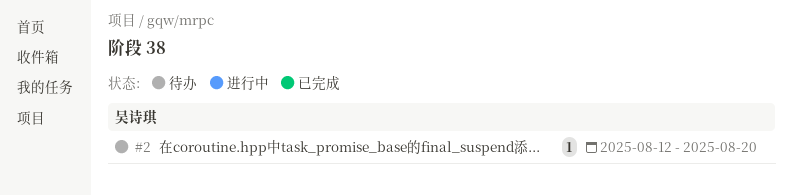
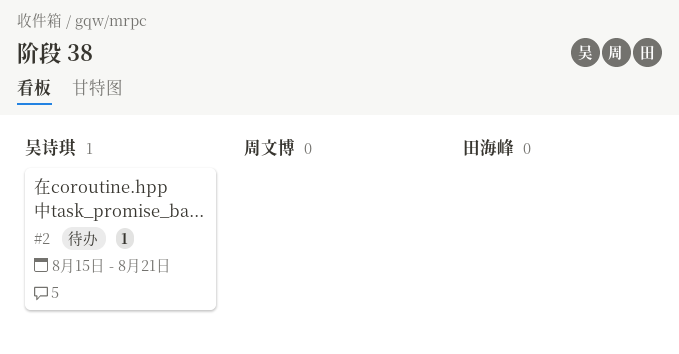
#2, start: Aug 12 -> Aug 15
#2, due: Aug 20 -> Aug 21

